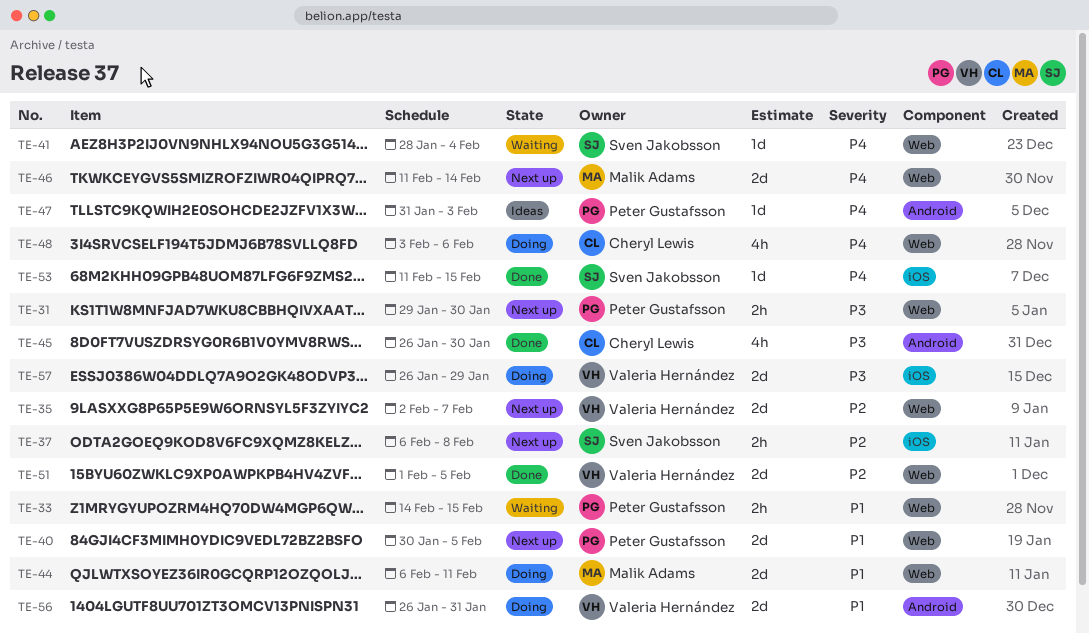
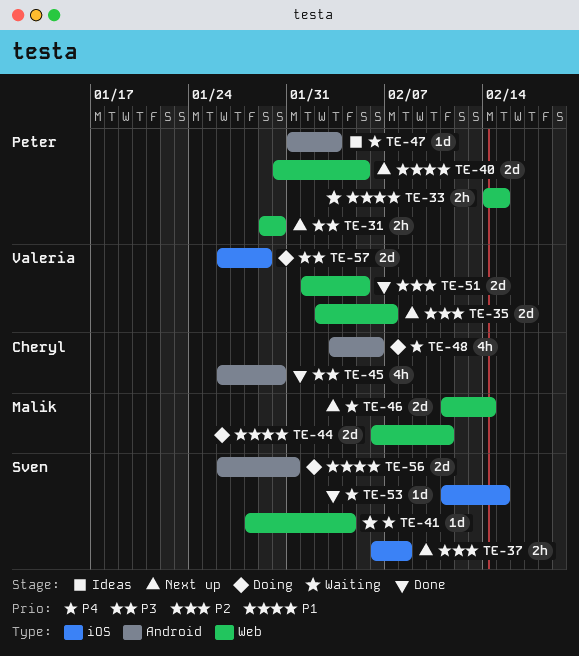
TE-48, label: Web -> Android
TE-56, owner: Valeria Hernández -> Sven Jakobsson

